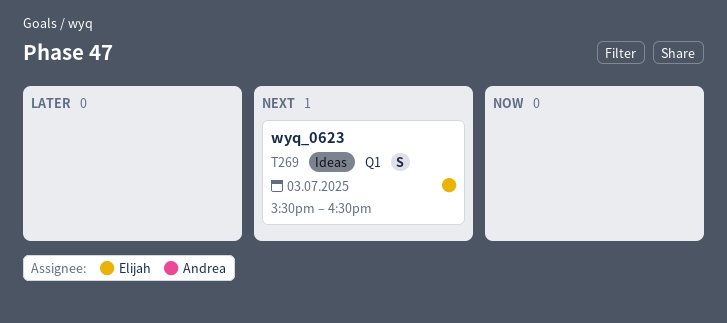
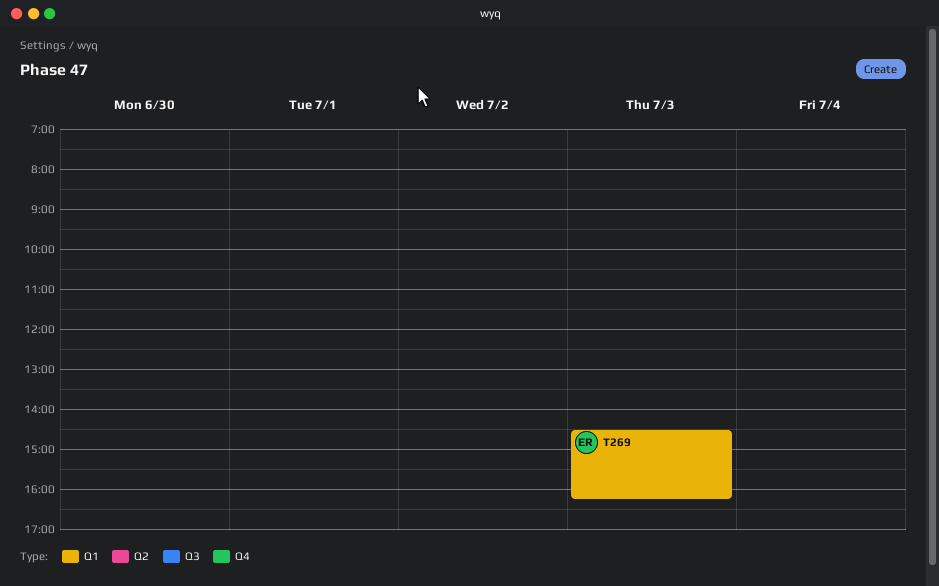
T269, begins: 15:30 -> 14:30
T269, ends: 16:30 -> 16:15

